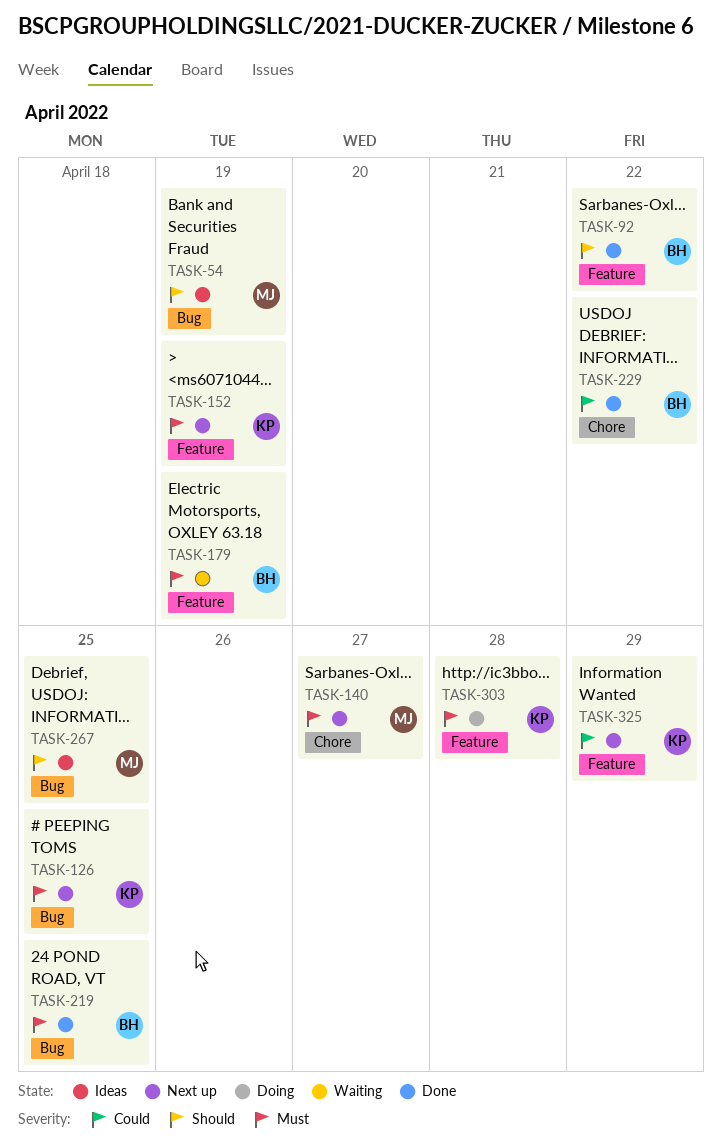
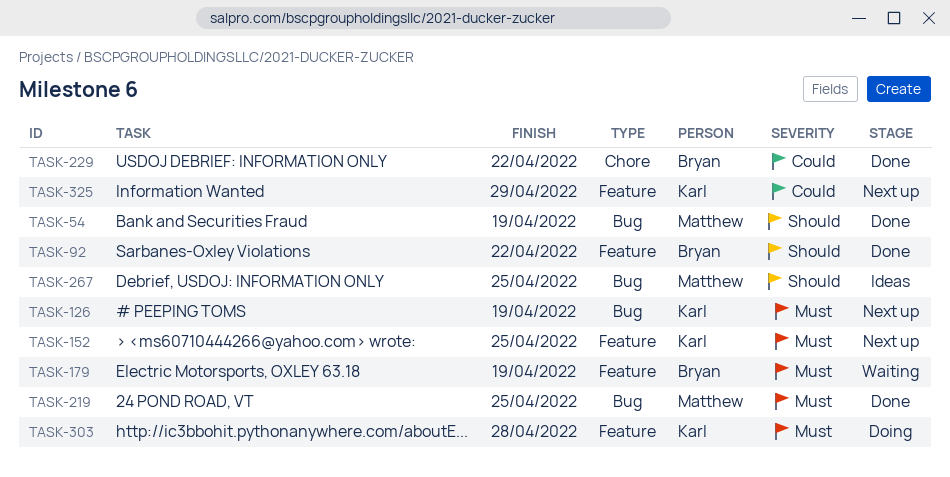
TASK-54, status: Ideas -> Done
TASK-126, due: Apr 25 -> Apr 19
TASK-140: present -> none
TASK-152, due: Apr 19 -> Apr 25
TASK-219, owner: Bryan -> Matthew

